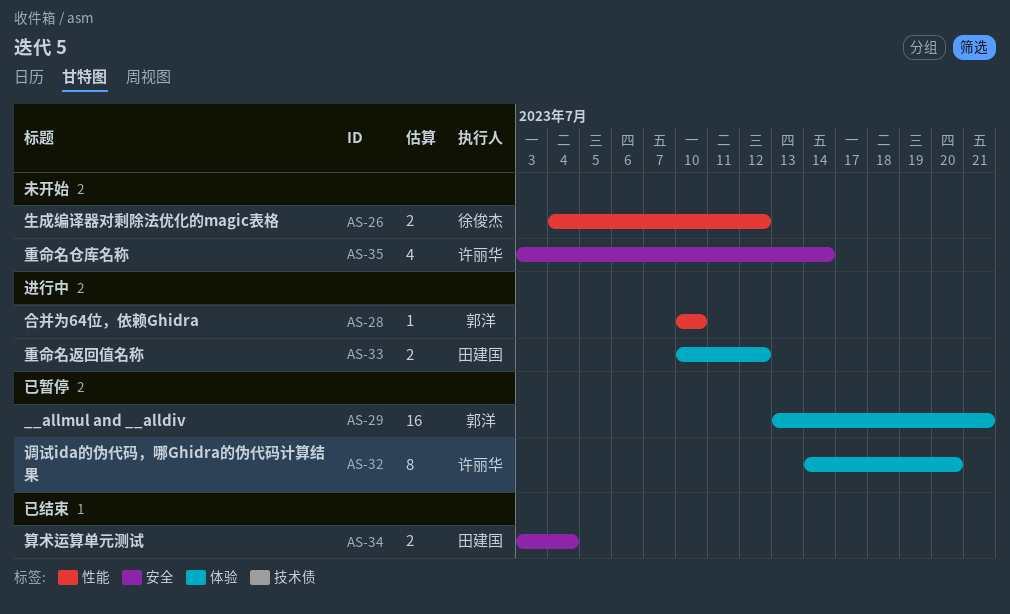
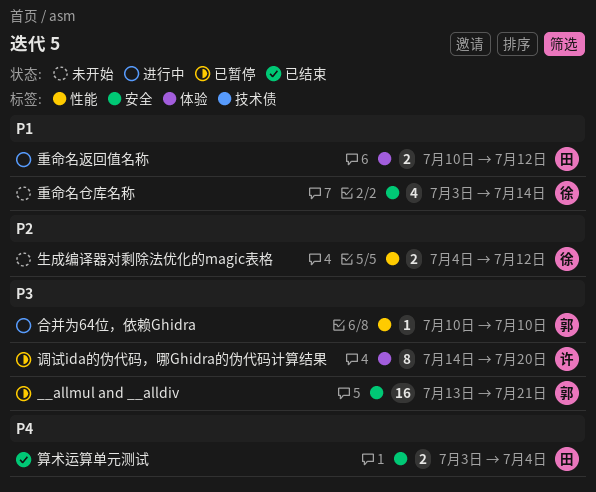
__allmul and __alldiv, label: 体验 -> 安全
重命名仓库名称, owner: 许丽华 -> 徐俊杰

